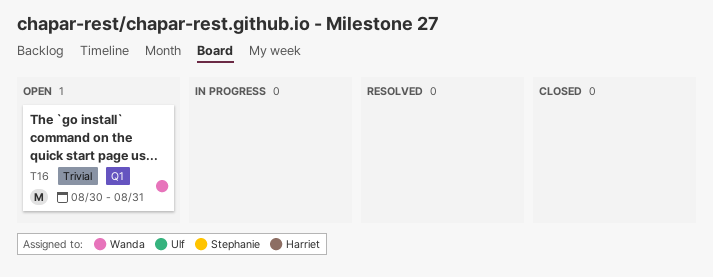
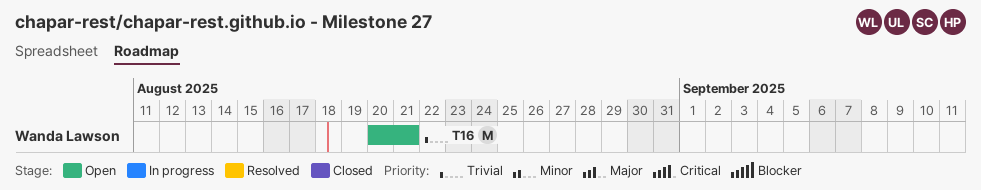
T16, start: Aug 30 -> Aug 20
T16, due: Aug 31 -> Aug 21

